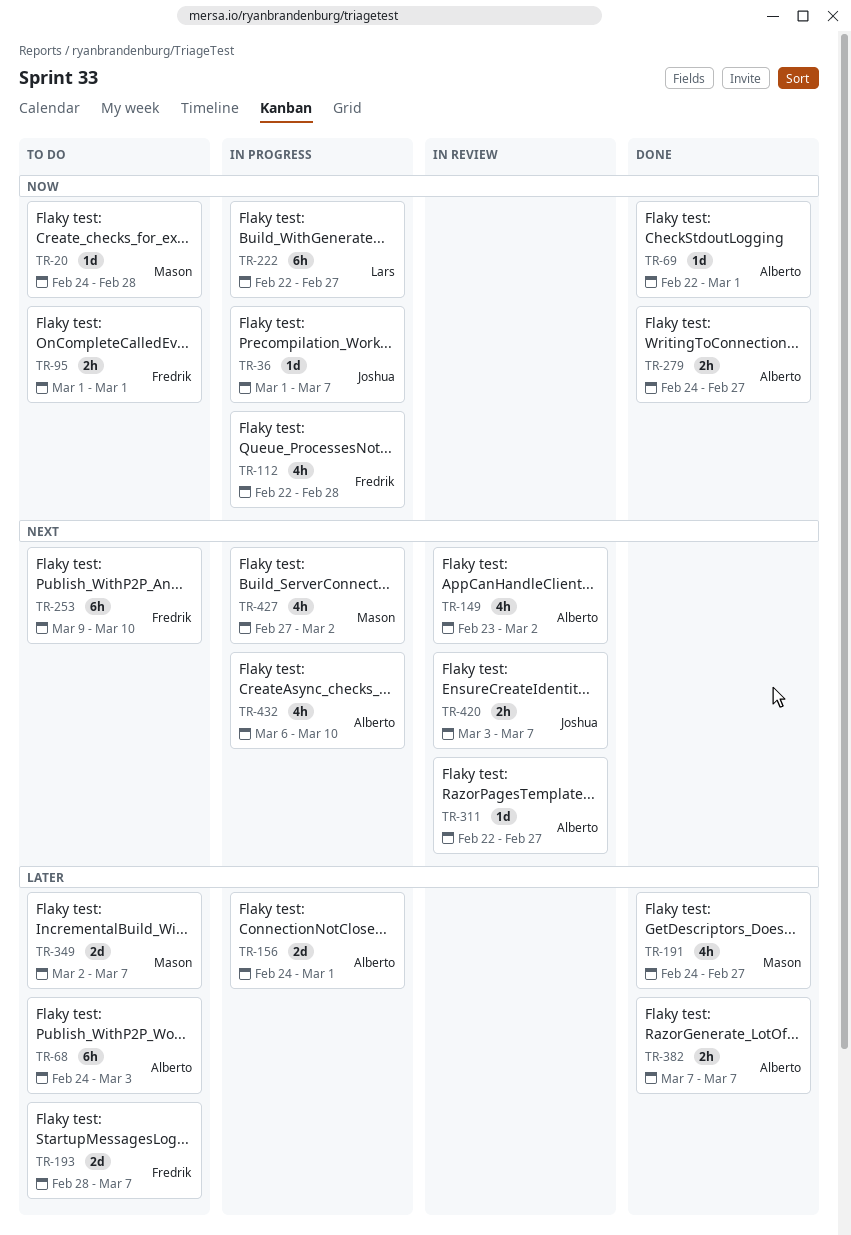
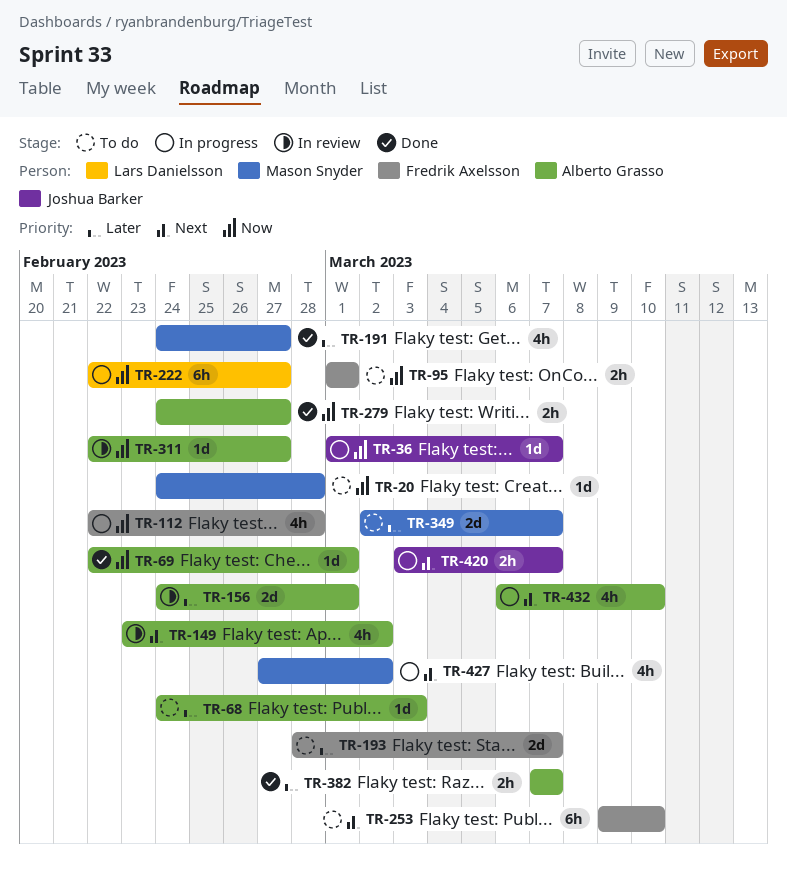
TR-68, estimate: 6h -> 1d
TR-156, status: In progress -> In review
TR-311, priority: Next -> Now
TR-420, status: In review -> In progress

